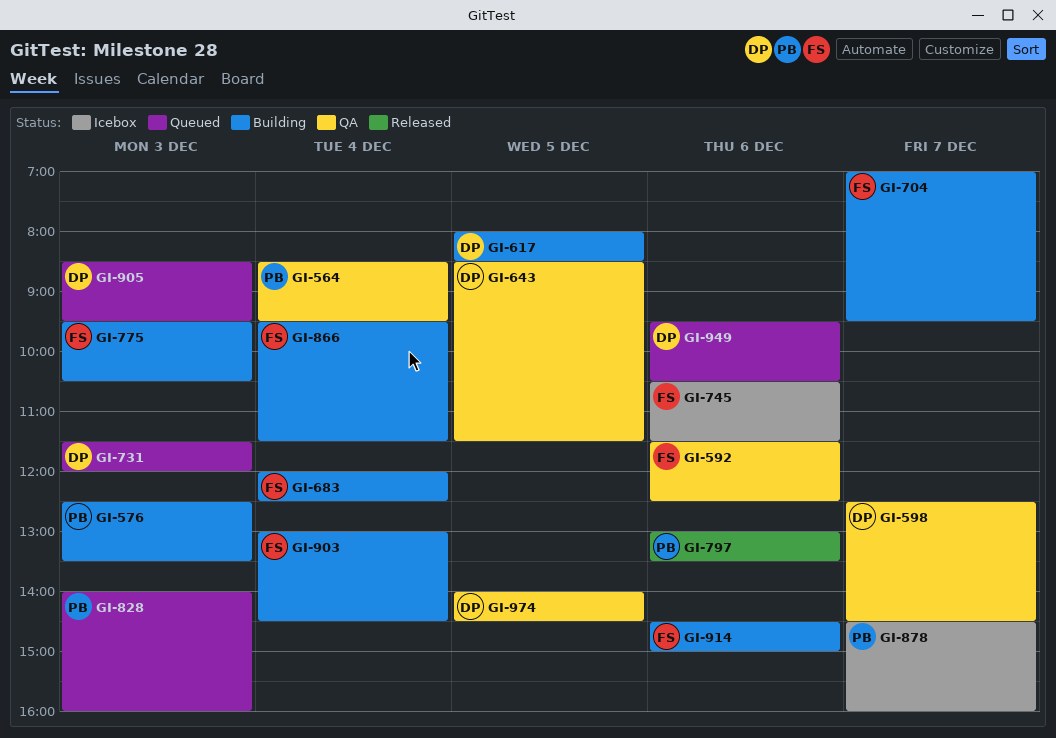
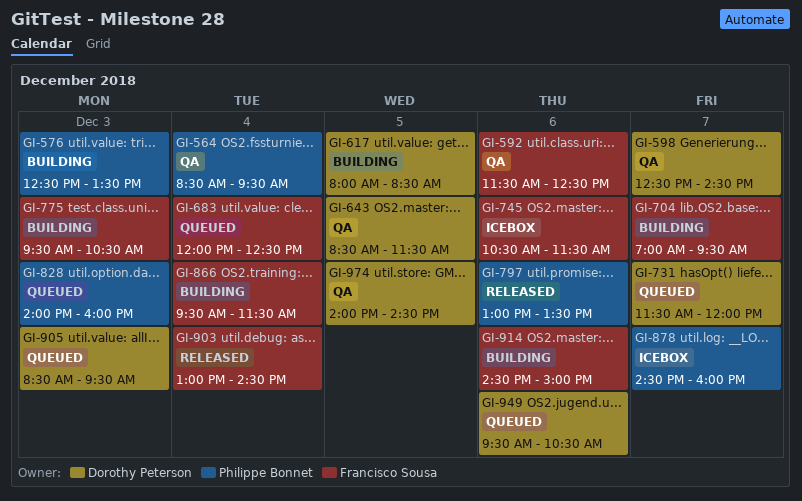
GI-683, status: Building -> Queued
GI-731, day: Dec 3 -> Dec 7
GI-903, status: Building -> Released

